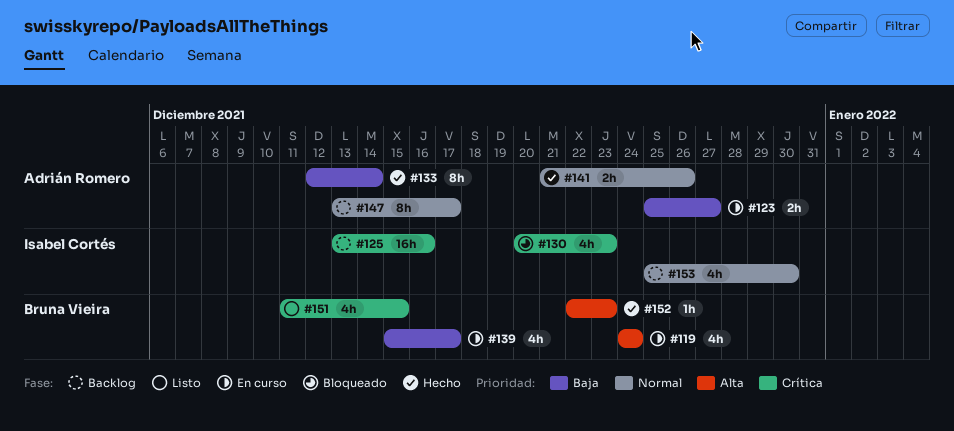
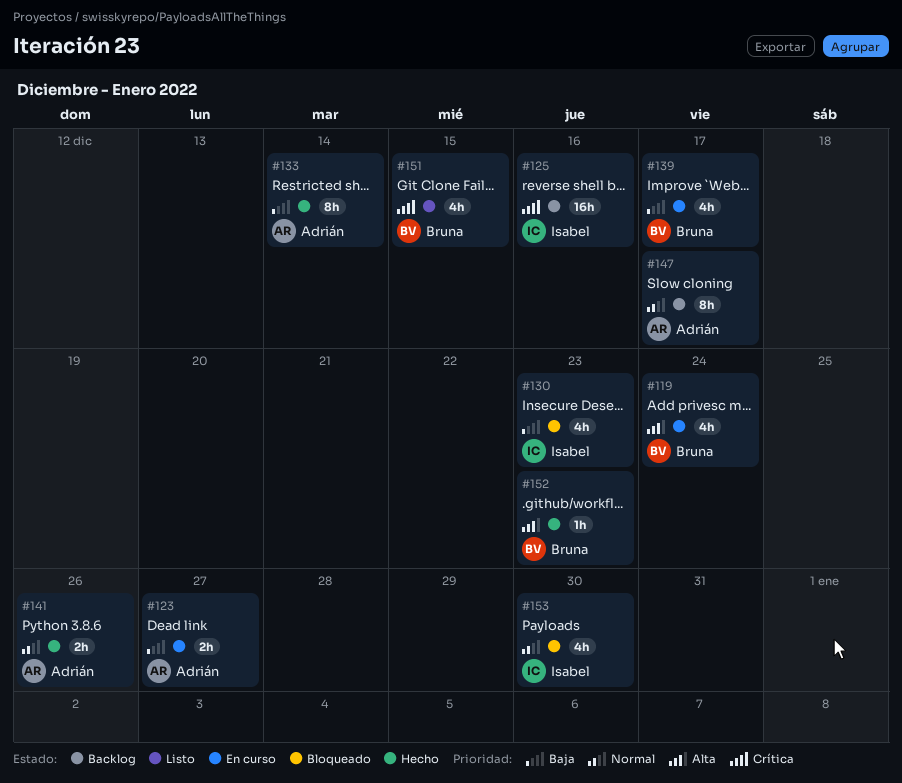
#130, priority: Crítica -> Baja
#153, status: Backlog -> Bloqueado

